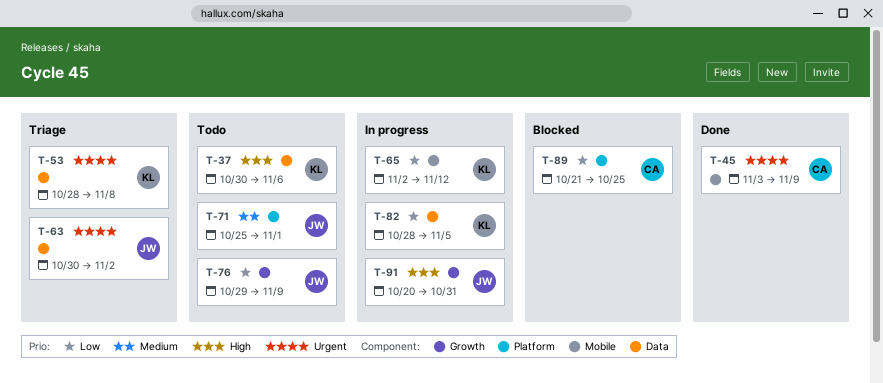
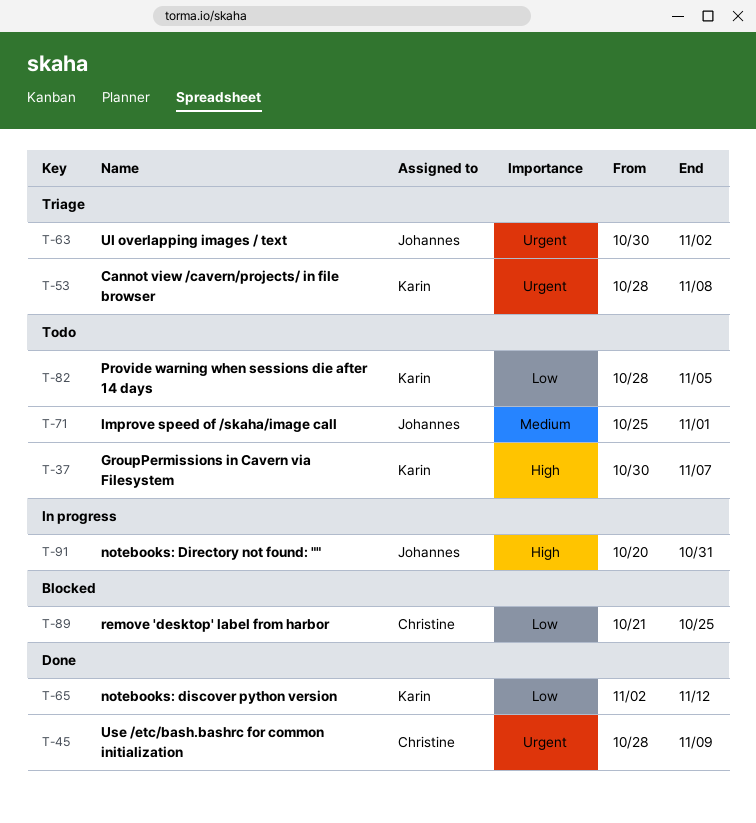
T-37, due: Nov 6 -> Nov 7
T-45, start: Nov 3 -> Oct 28
T-65, status: In progress -> Done
T-76: present -> none
T-82, status: In progress -> Todo

